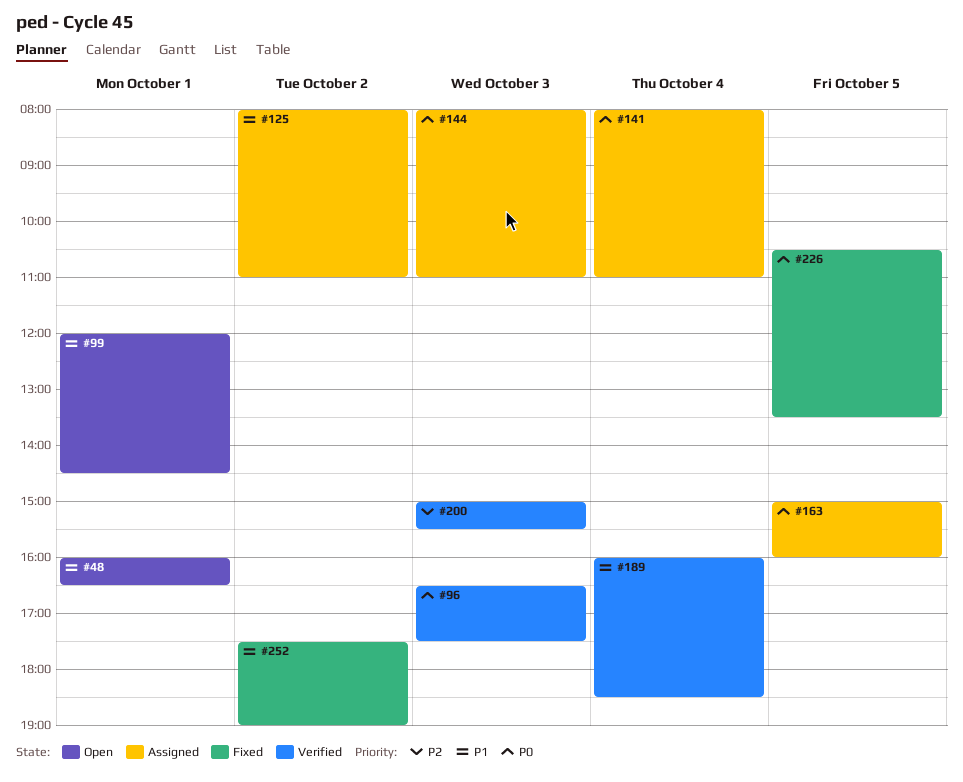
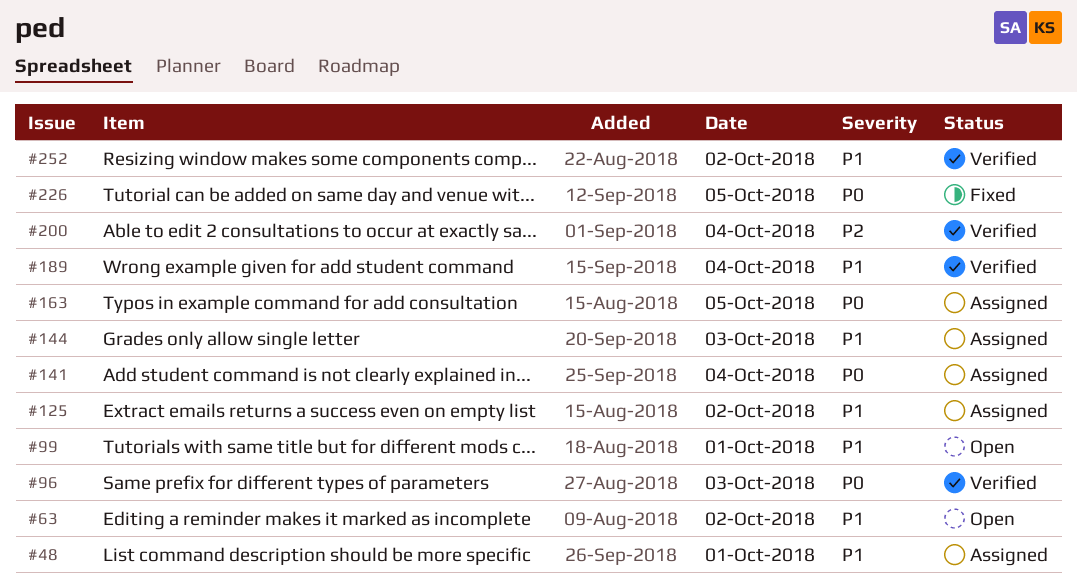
#48, status: Open -> Assigned
#63: none -> present
#144, priority: P0 -> P1
#200, day: Oct 3 -> Oct 4
#252, status: Fixed -> Verified

